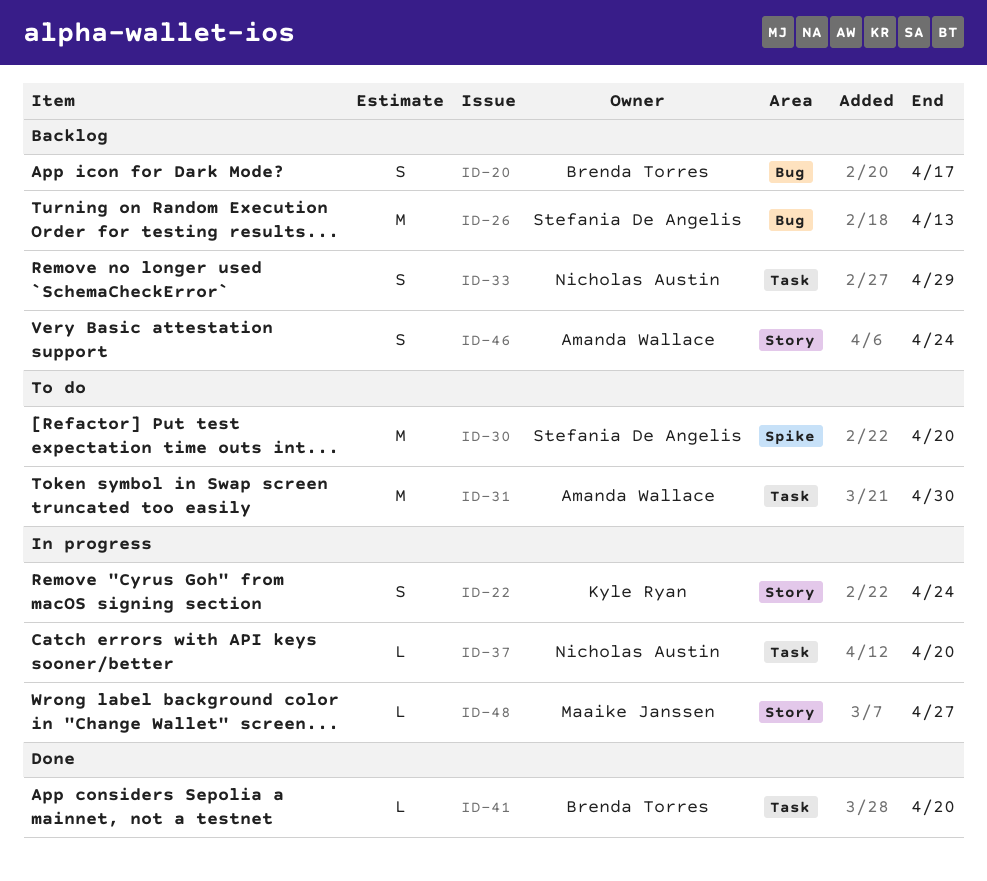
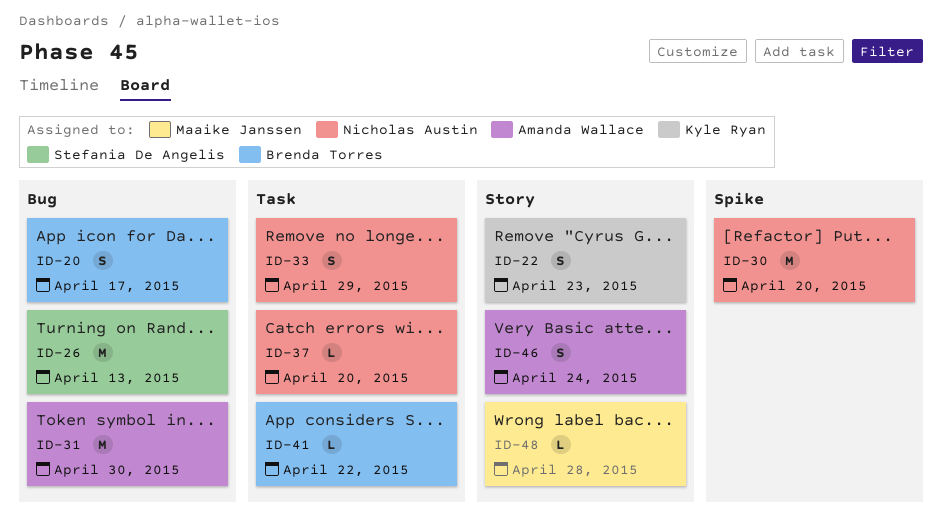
ID-22, due: Apr 24 -> Apr 23
ID-30, owner: Stefania De Angelis -> Nicholas Austin
ID-31, label: Task -> Bug
ID-41, due: Apr 20 -> Apr 22
ID-48, due: Apr 27 -> Apr 28

